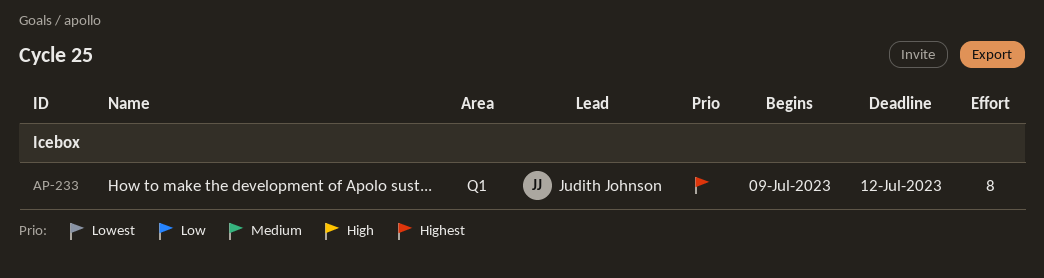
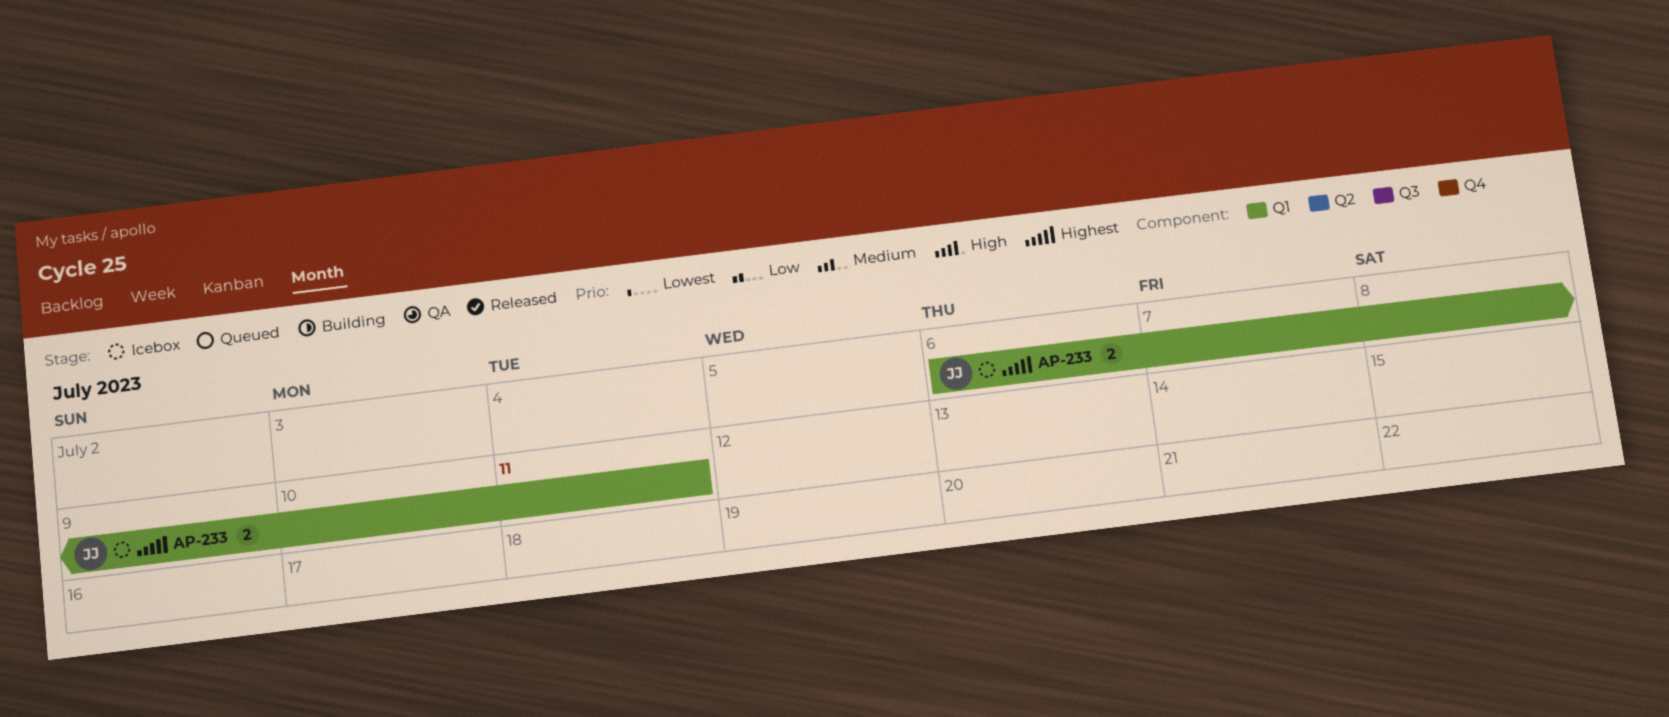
AP-233, estimate: 8 -> 2
AP-233, start: Jul 9 -> Jul 6
AP-233, due: Jul 12 -> Jul 11

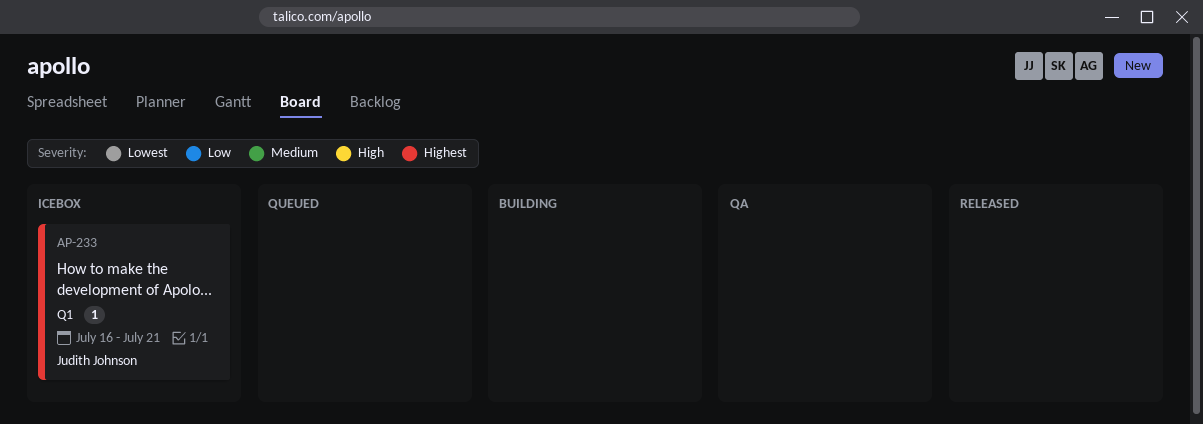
AP-233, estimate: 2 -> 1
AP-233, start: Jul 6 -> Jul 16
AP-233, due: Jul 11 -> Jul 21

